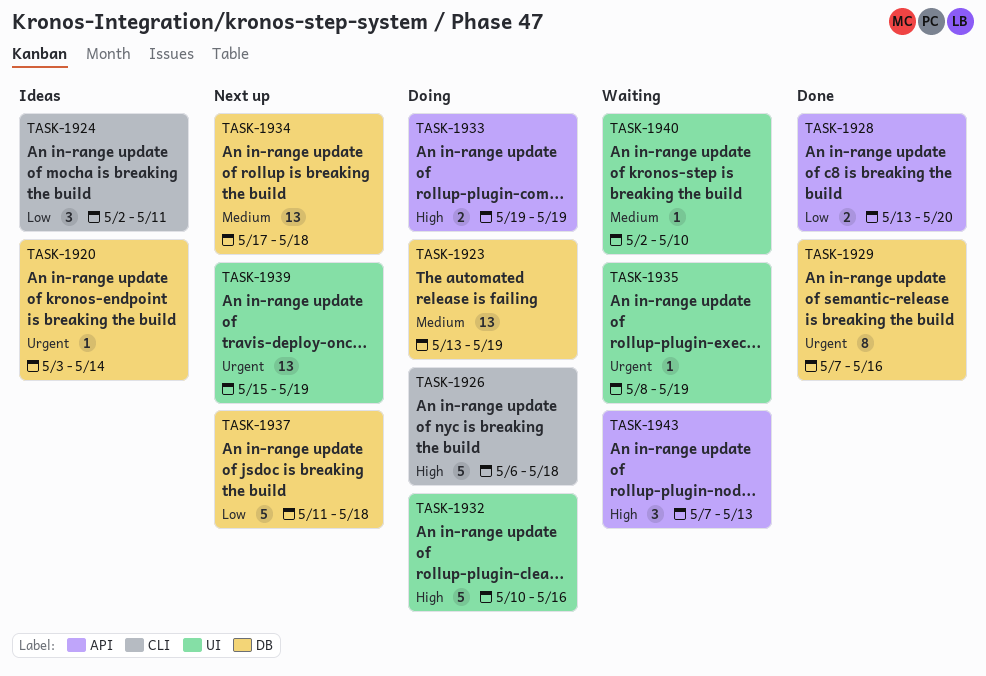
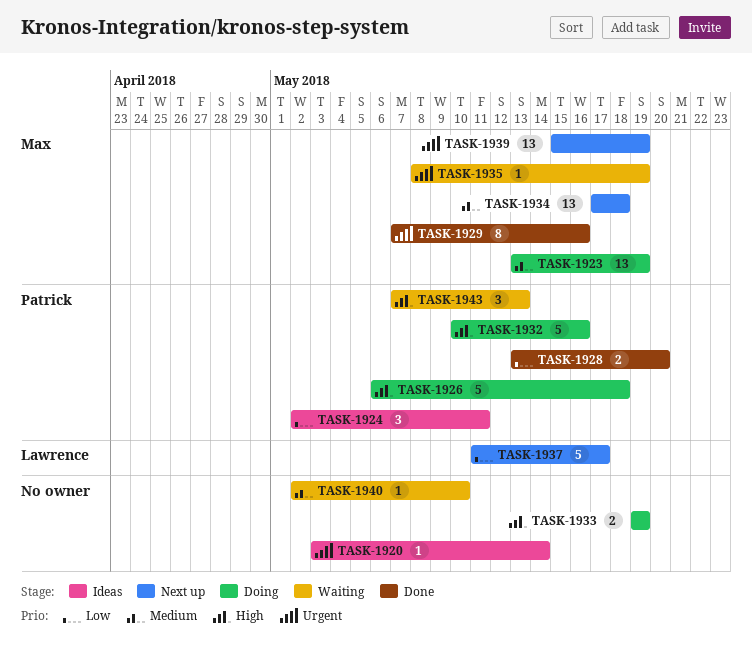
TASK-1937, due: May 18 -> May 17

